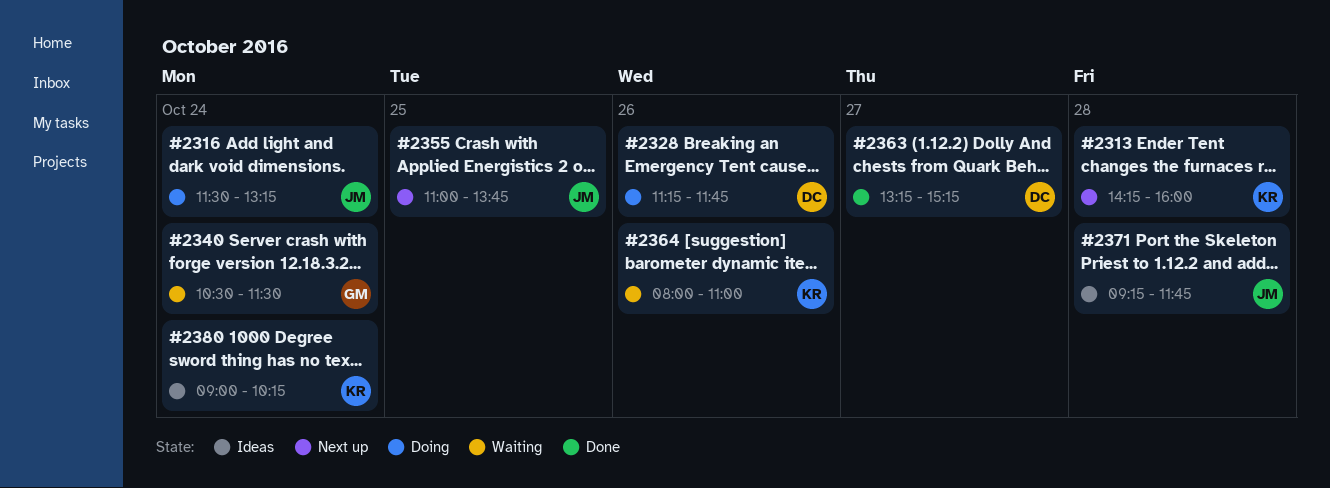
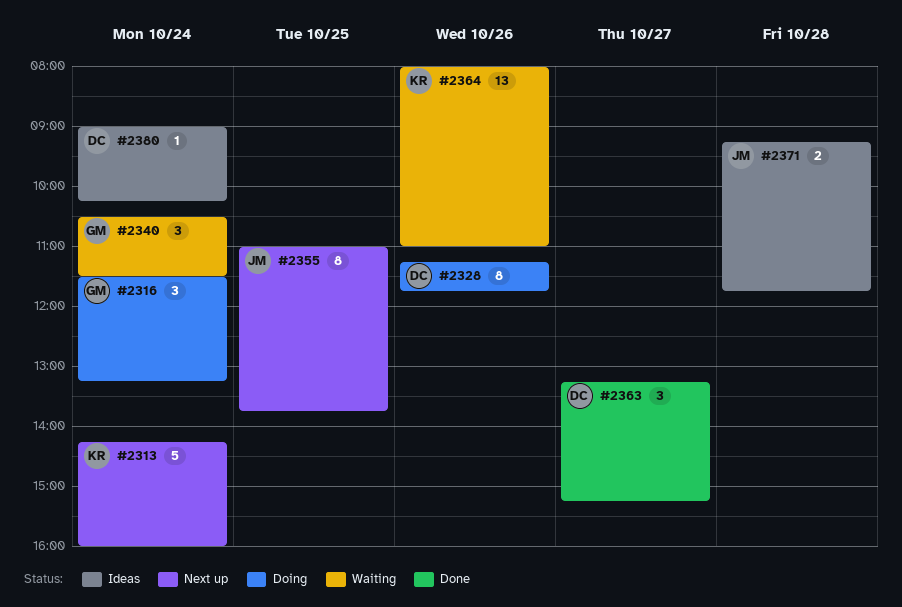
#2313, day: Oct 28 -> Oct 24
#2316, owner: JM -> GM
#2380, owner: KR -> DC

